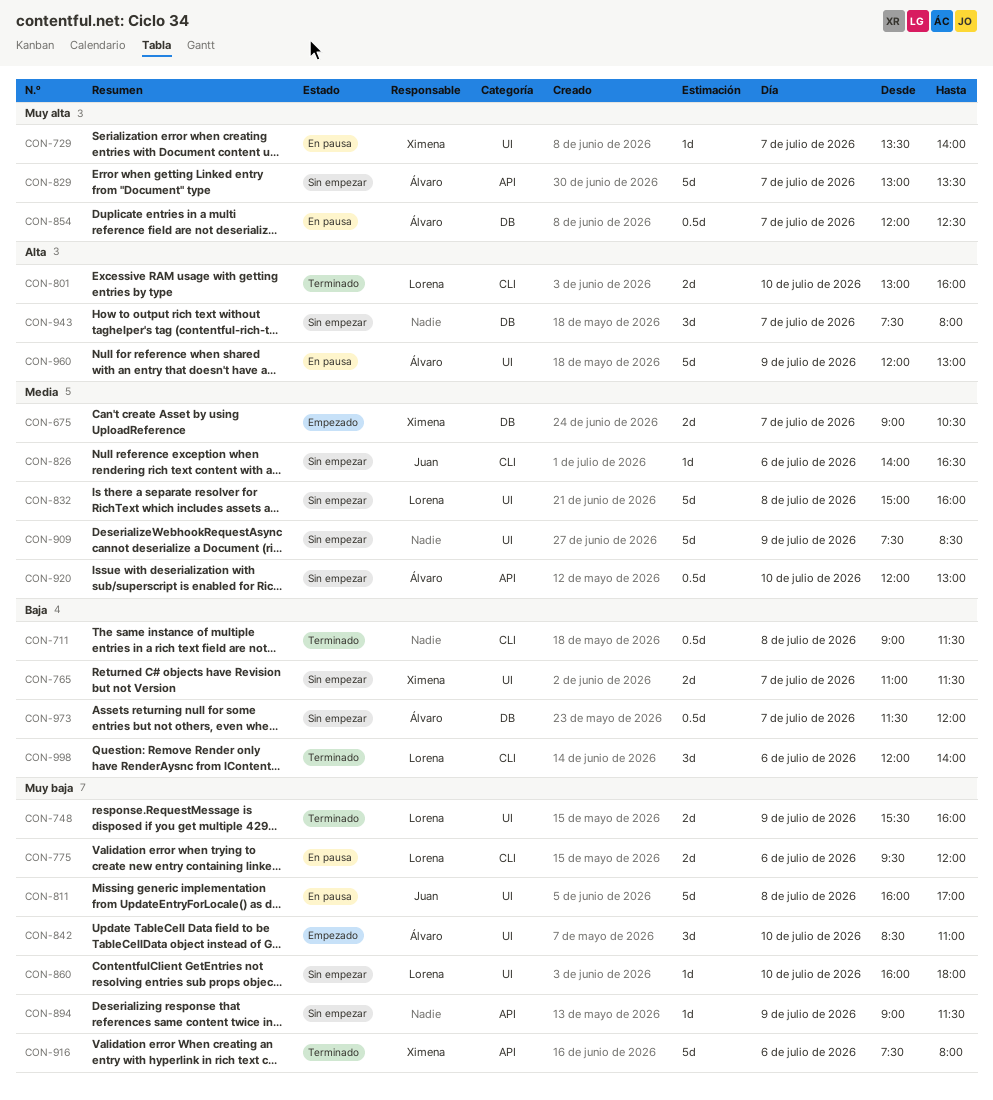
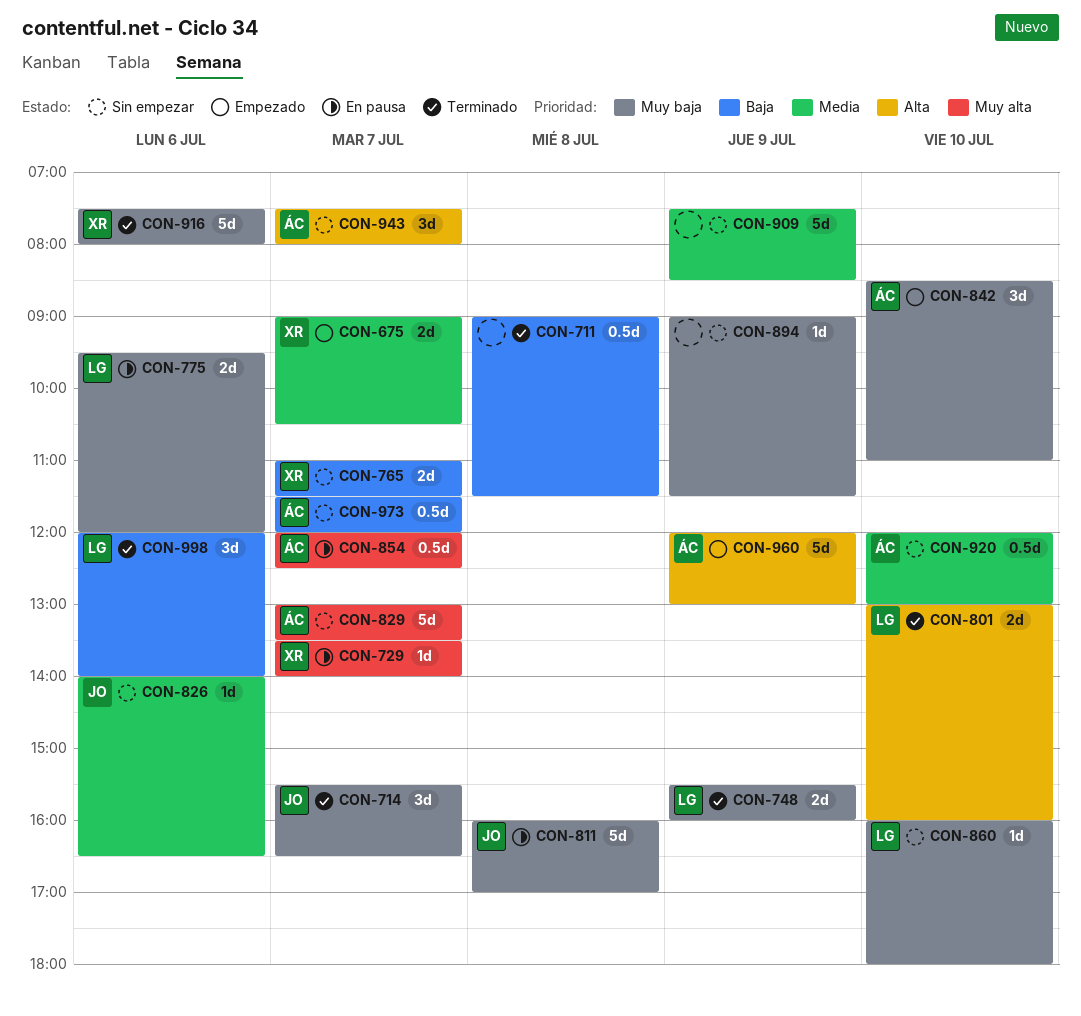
CON-714: none -> present
CON-832: present -> none
CON-943, owner: none -> Álvaro
CON-960, status: En pausa -> Empezado

